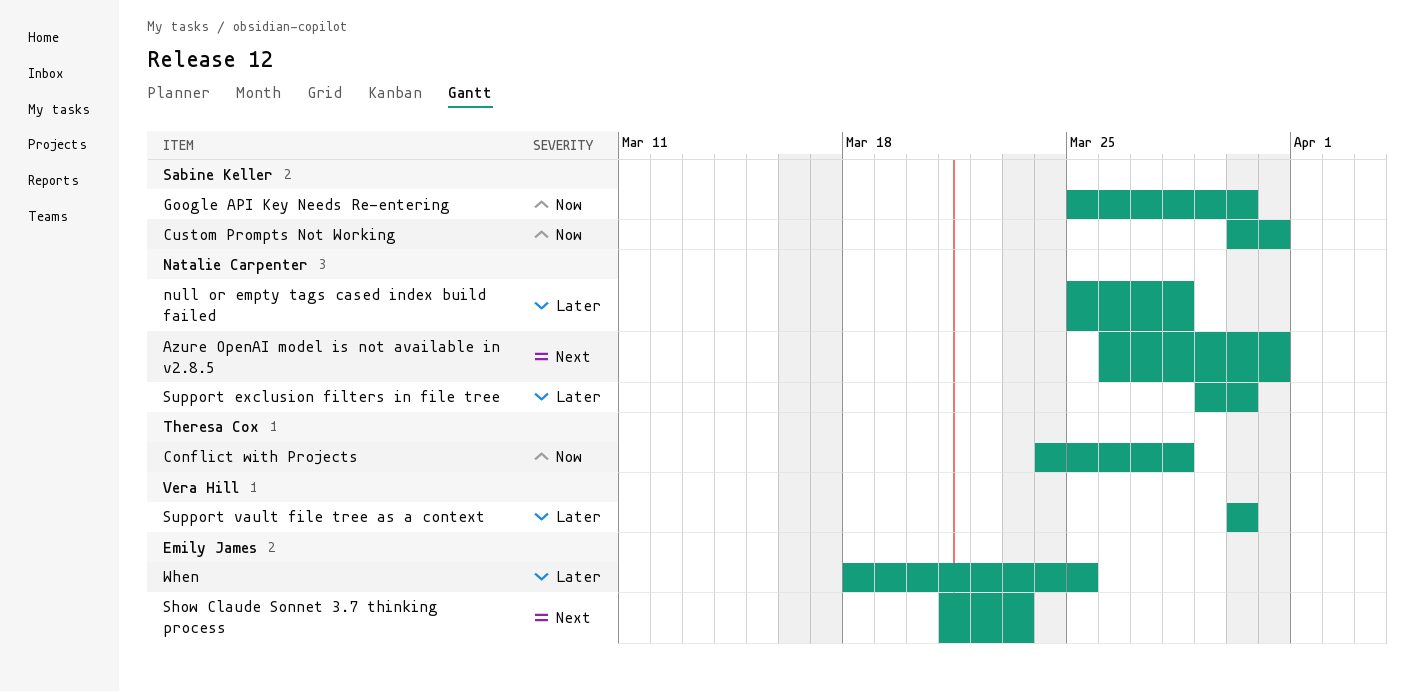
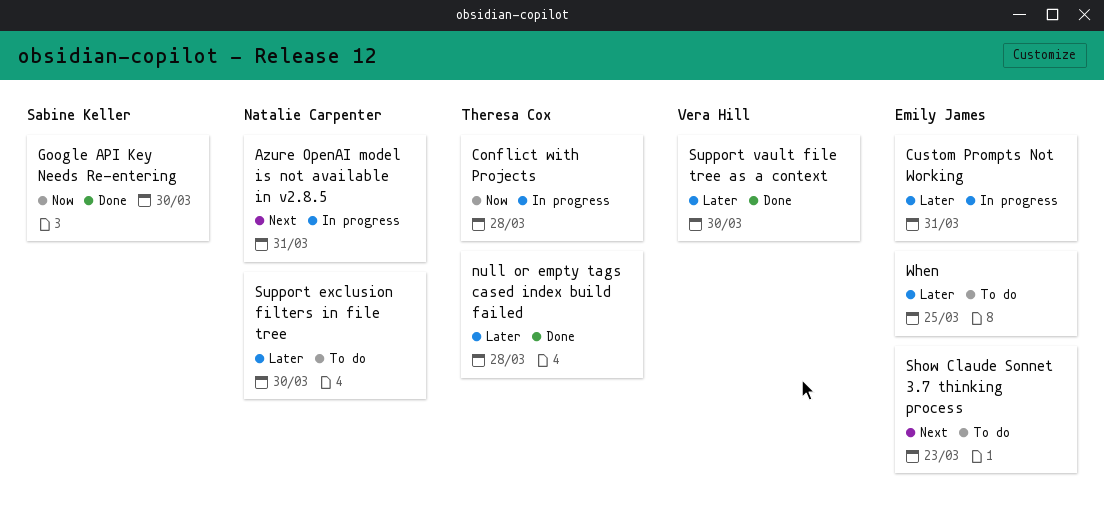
Custom Prompts Not Working, owner: Sabine Keller -> Emily James
Custom Prompts Not Working, priority: Now -> Later
null or empty tags cased index build failed, owner: Natalie Carpenter -> Theresa Cox

